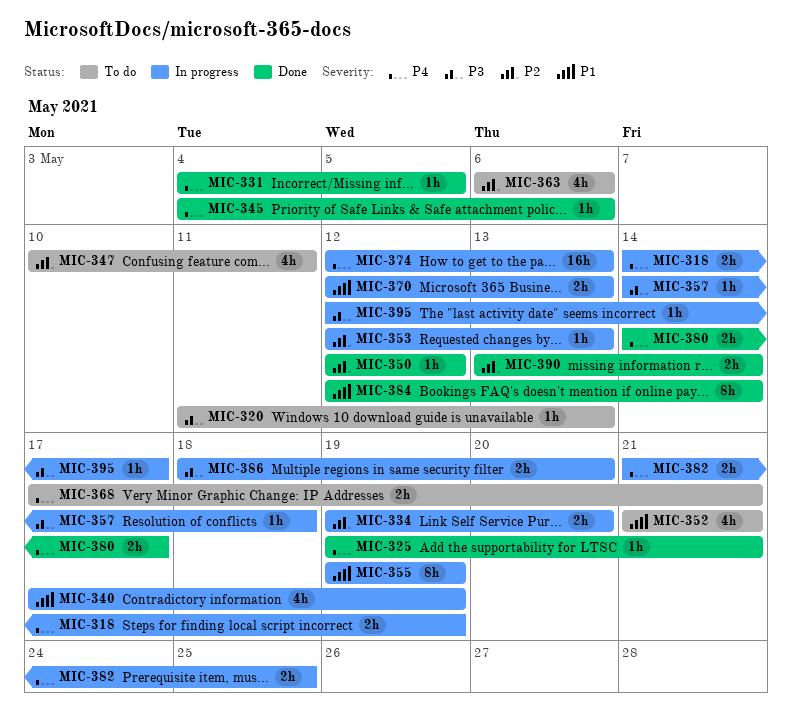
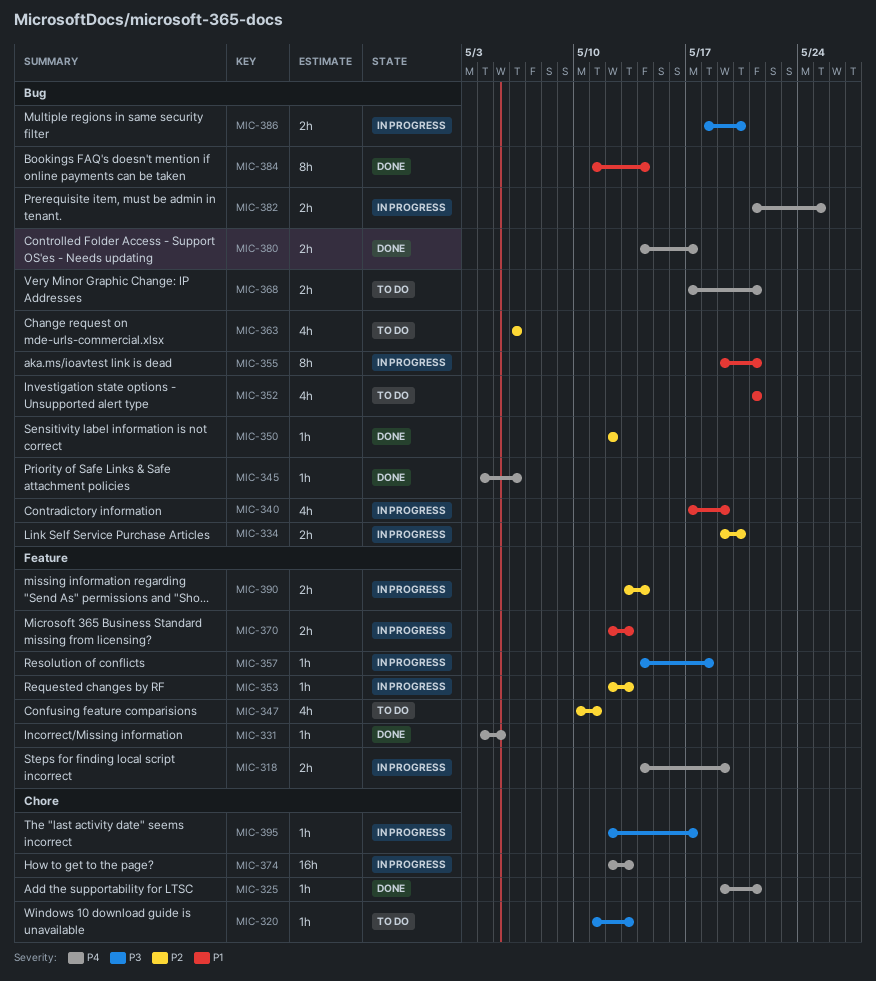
MIC-355, due: May 19 -> May 21
MIC-384, start: May 12 -> May 11
MIC-390, status: Done -> In progress

